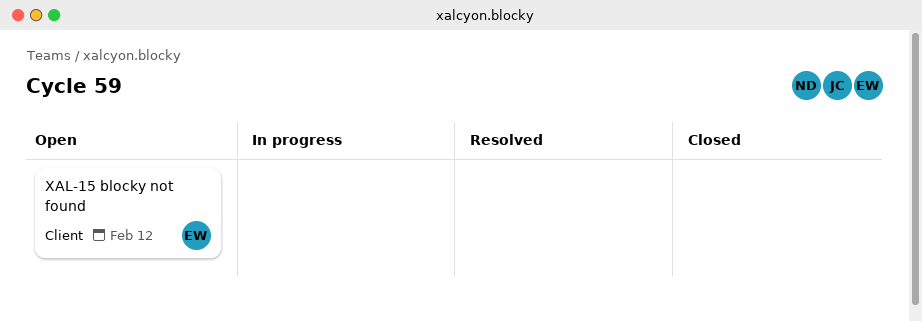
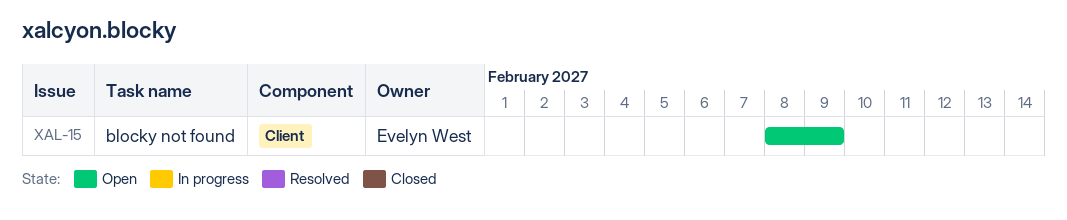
XAL-15, due: Feb 12 -> Feb 9

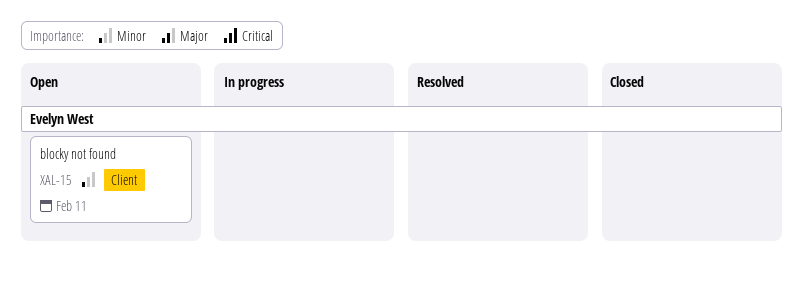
XAL-15, due: Feb 9 -> Feb 11

